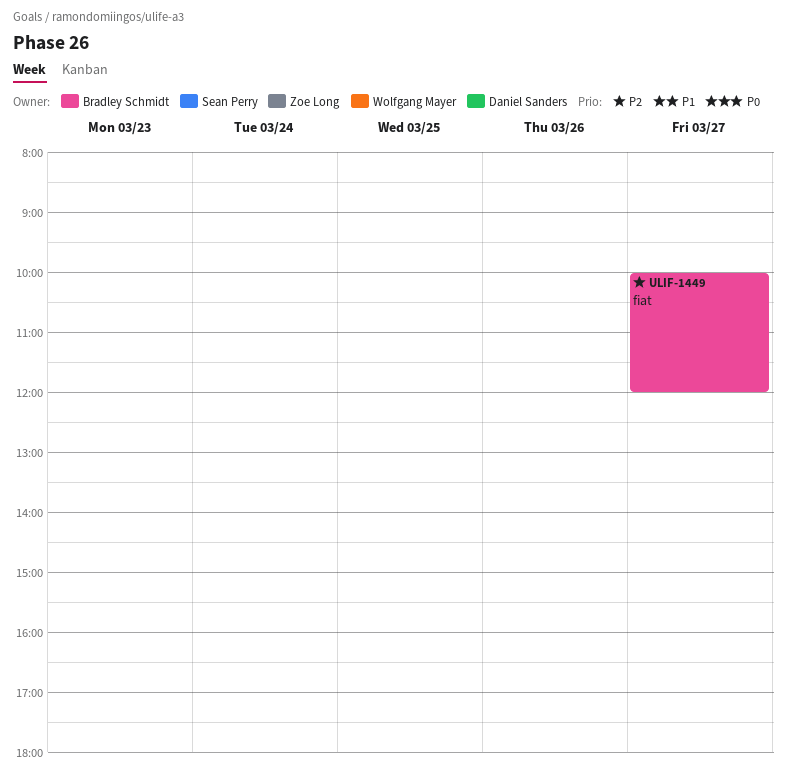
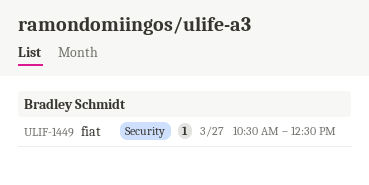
ULIF-1449, begins: 10:00 -> 10:30
ULIF-1449, ends: 12:00 -> 12:30

